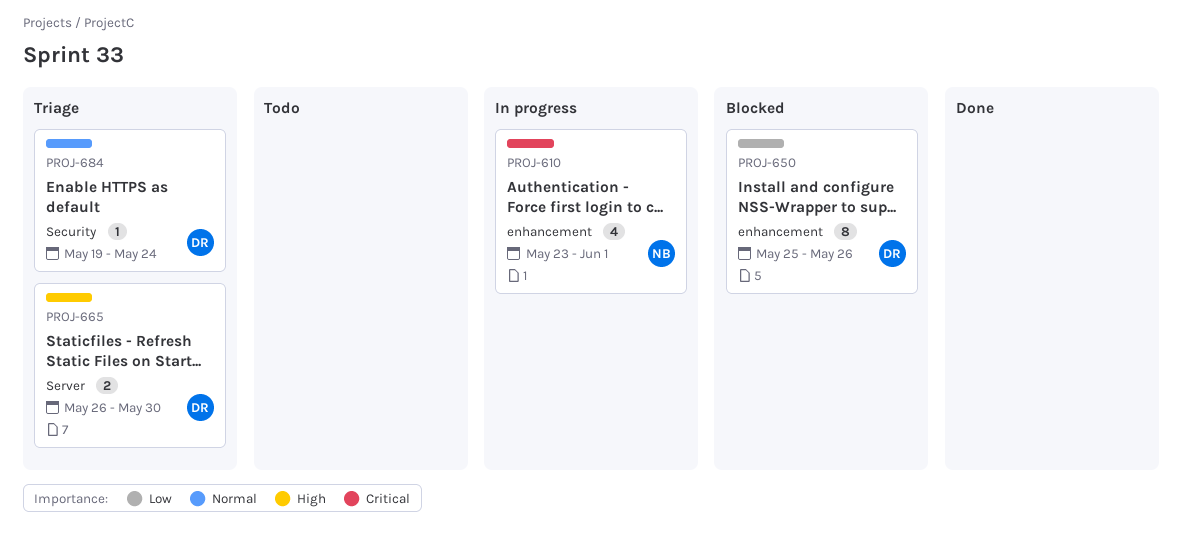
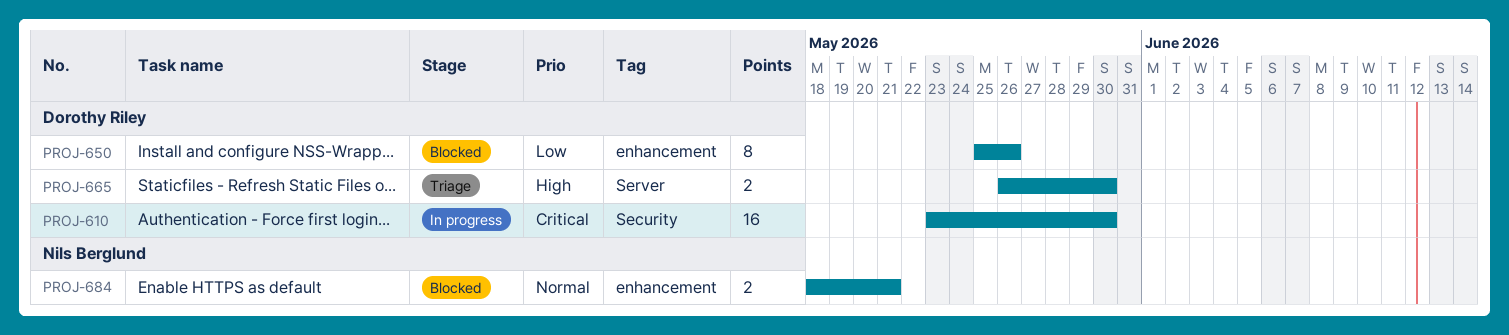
PROJ-610, owner: Nils Berglund -> Dorothy Riley
PROJ-610, label: enhancement -> Security
PROJ-610, estimate: 4 -> 16
PROJ-610, due: Jun 1 -> May 30
PROJ-684, status: Triage -> Blocked
PROJ-684, owner: Dorothy Riley -> Nils Berglund
PROJ-684, label: Security -> enhancement
PROJ-684, estimate: 1 -> 2
PROJ-684, start: May 19 -> May 18
PROJ-684, due: May 24 -> May 21

